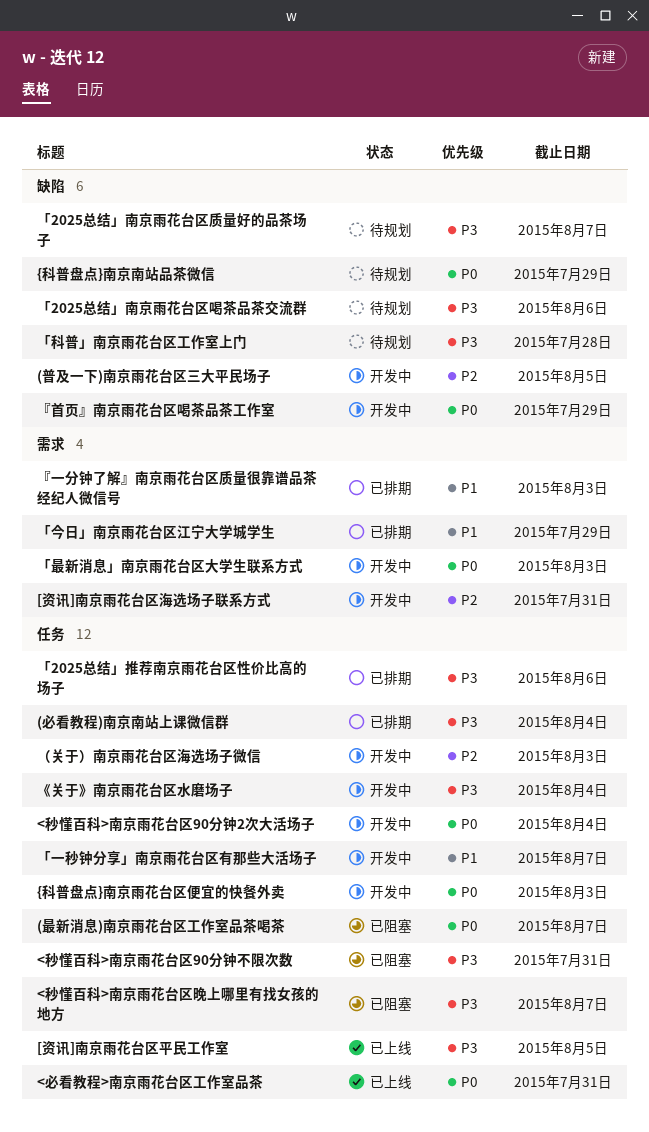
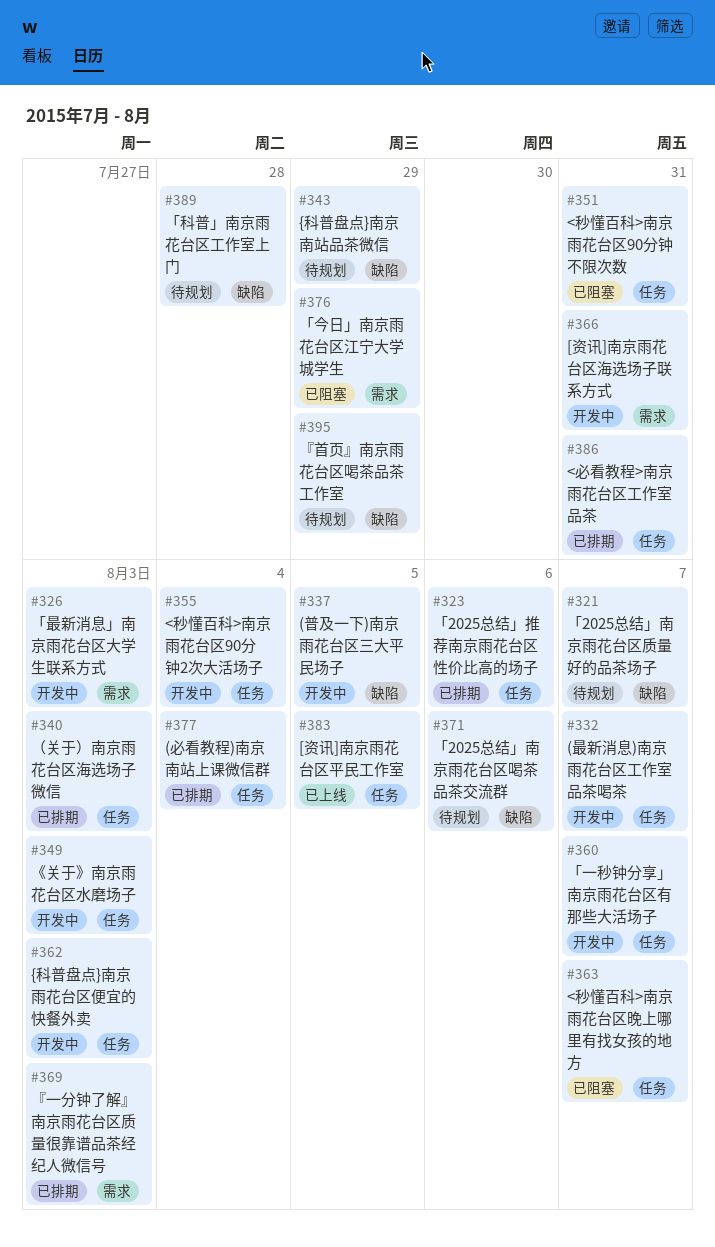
(最新消息)南京雨花台区工作室品茶喝茶, status: 已阻塞 -> 开发中
<必看教程>南京雨花台区工作室品茶, status: 已上线 -> 已排期
《关于》南京雨花台区水磨场子, due: Aug 4 -> Aug 3
「今日」南京雨花台区江宁大学城学生, status: 已排期 -> 已阻塞
『首页』南京雨花台区喝茶品茶工作室, status: 开发中 -> 待规划
（关于）南京雨花台区海选场子微信, status: 开发中 -> 已排期

